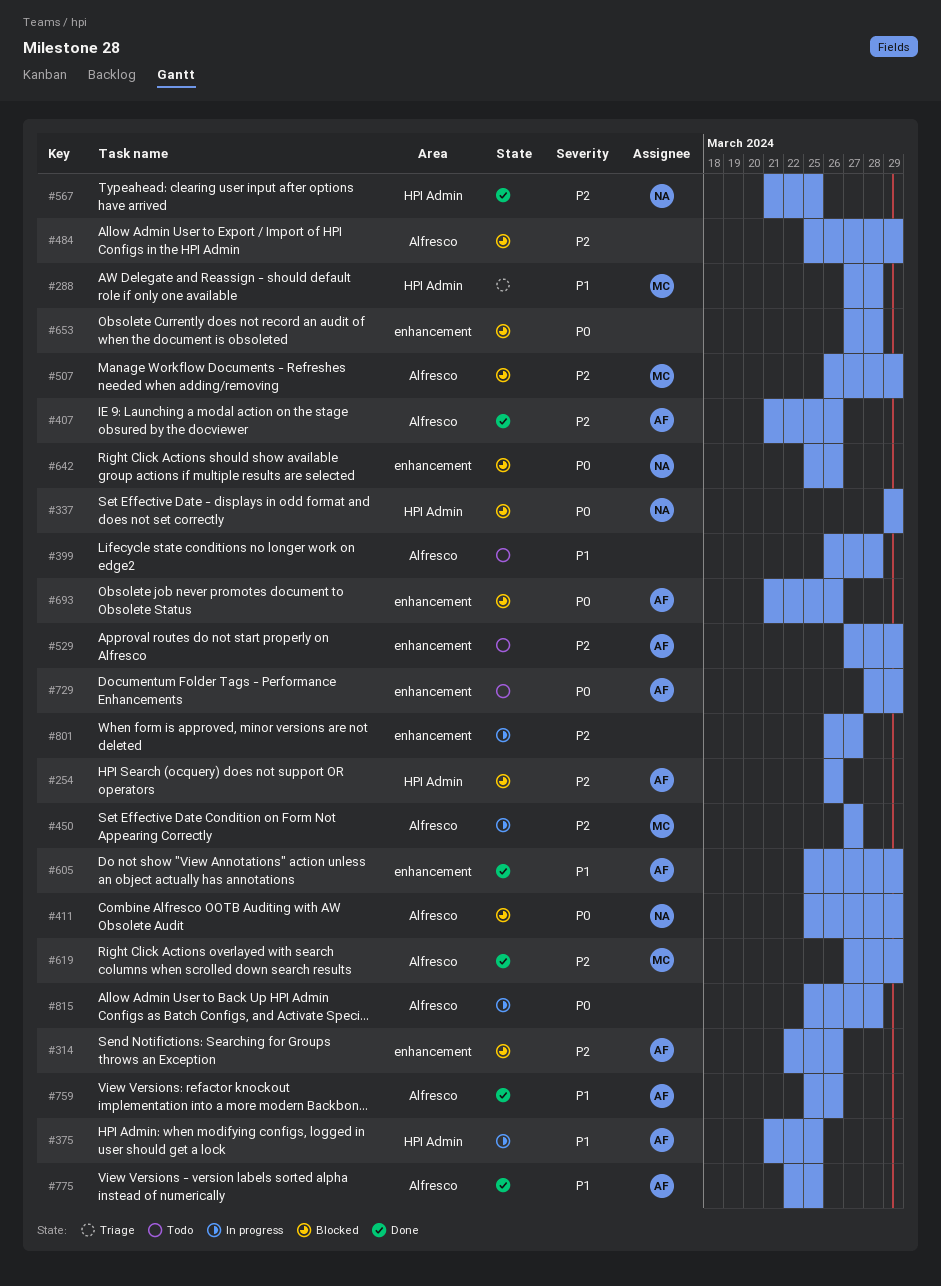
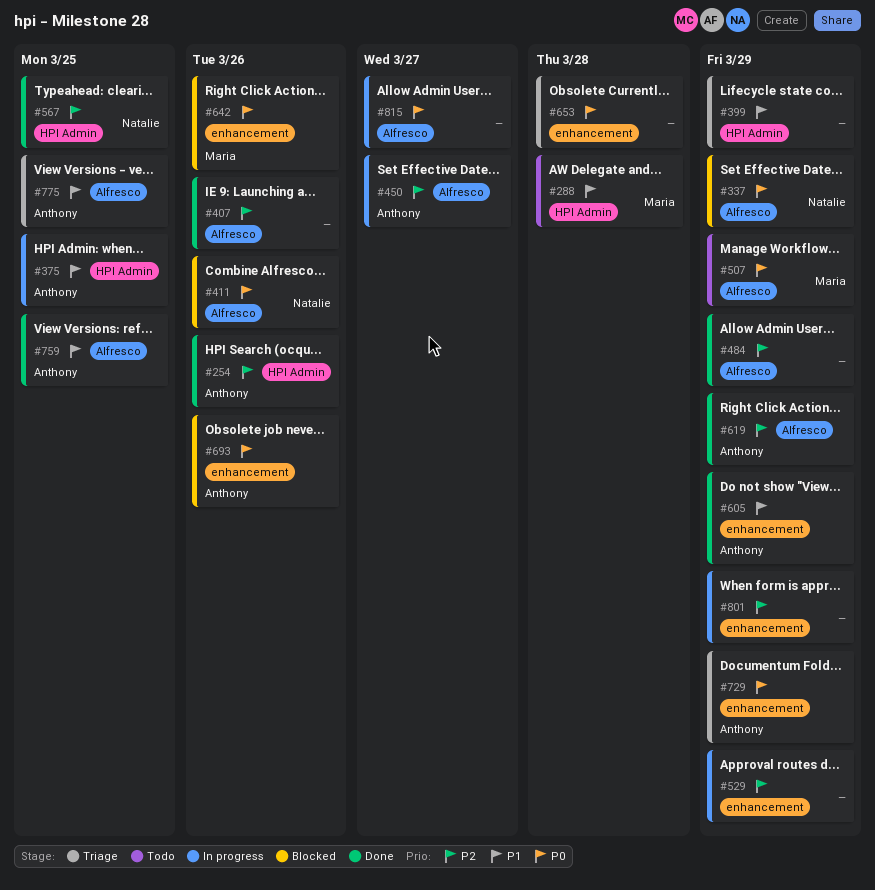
#254, status: Blocked -> Done
#288, status: Triage -> Todo
#314: present -> none
#337, label: HPI Admin -> Alfresco
#399, status: Todo -> Triage
#399, label: Alfresco -> HPI Admin
#399, due: Mar 28 -> Mar 29
#407, owner: Anthony -> none
#411, due: Mar 29 -> Mar 26
#450, owner: Maria -> Anthony
#484, status: Blocked -> Done
#507, status: Blocked -> Todo
#507, priority: P2 -> P0
#529, status: Todo -> In progress
#529, owner: Anthony -> none
#619, owner: Maria -> Anthony
#642, owner: Natalie -> Maria
#653, status: Blocked -> Triage
#729, status: Todo -> Triage
#759, due: Mar 26 -> Mar 25
#775, status: Done -> Triage
#801, due: Mar 27 -> Mar 29
#815, due: Mar 28 -> Mar 27

